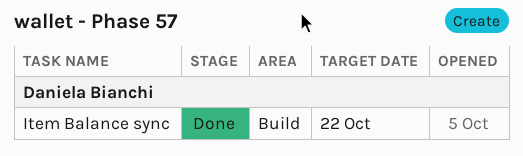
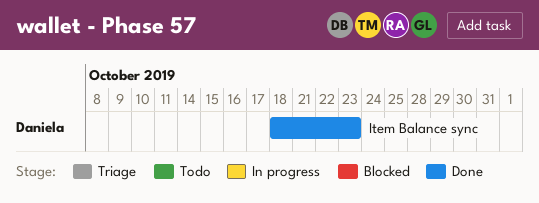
Item Balance sync, due: Oct 22 -> Oct 23

